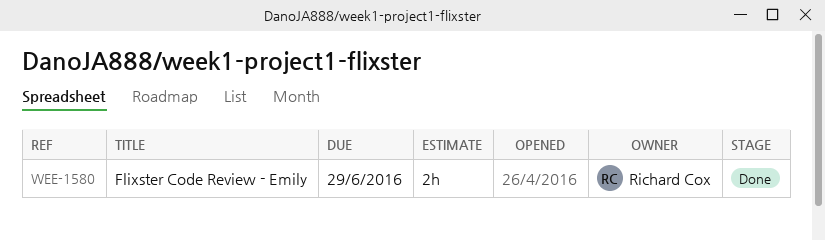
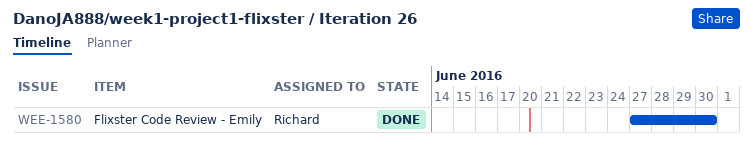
WEE-1580, due: Jun 29 -> Jun 30

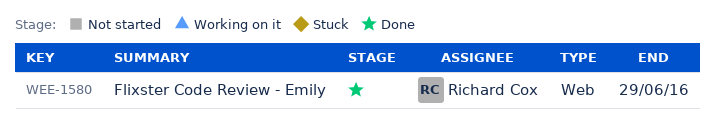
WEE-1580, due: Jun 30 -> Jun 29

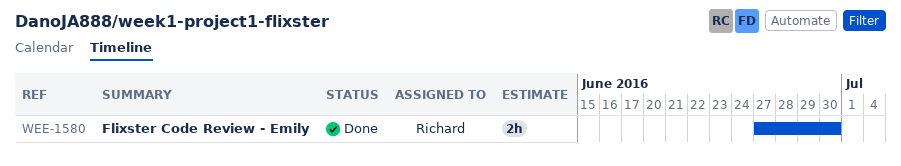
WEE-1580, due: Jun 29 -> Jun 30

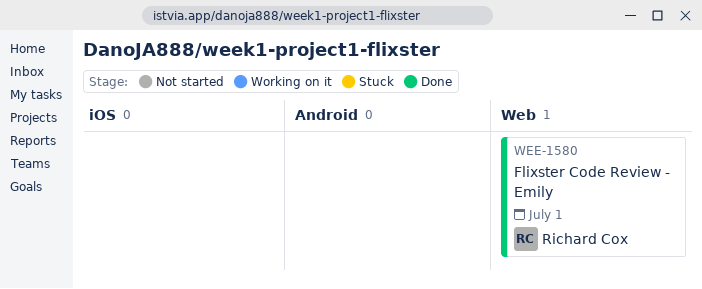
WEE-1580, due: Jun 30 -> Jul 1

